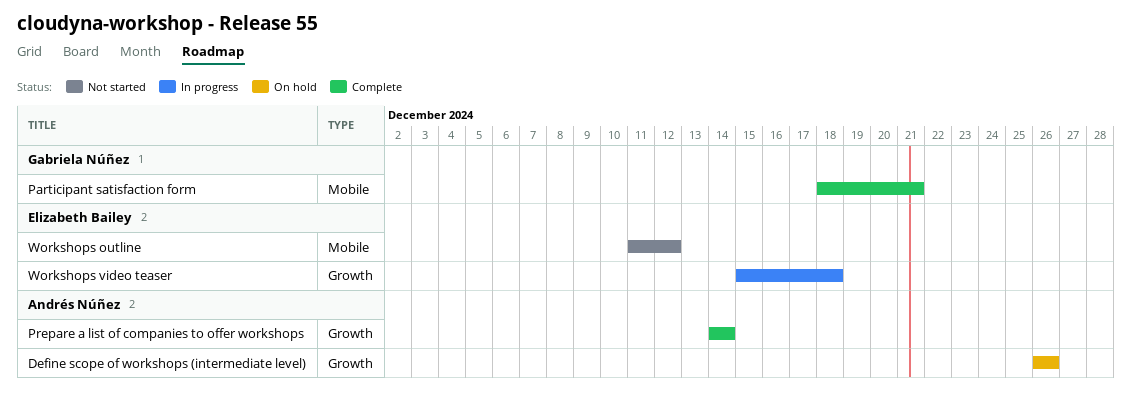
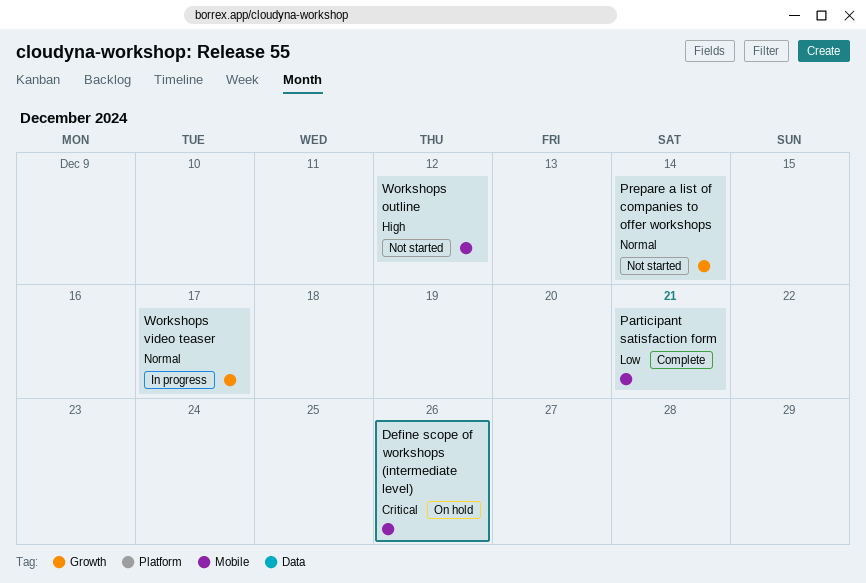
Define scope of workshops (intermediate level), label: Growth -> Mobile
Prepare a list of companies to offer workshops, status: Complete -> Not started
Workshops video teaser, due: Dec 18 -> Dec 17

